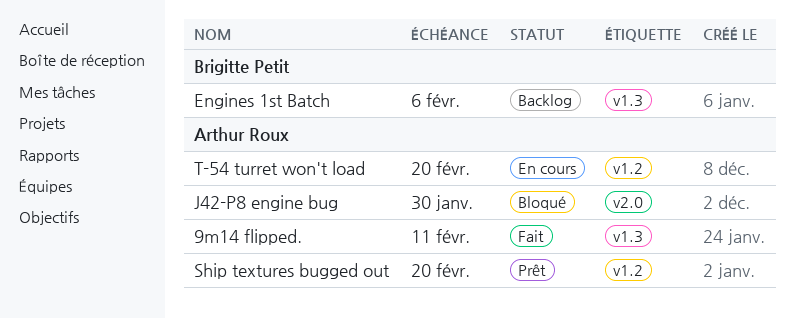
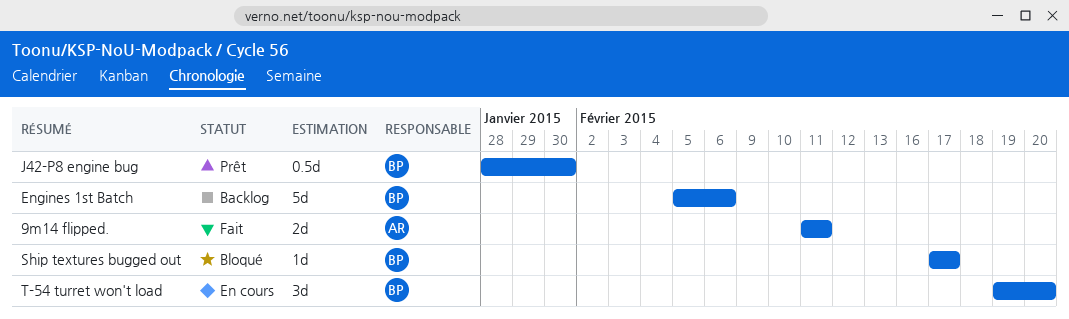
J42-P8 engine bug, status: Bloqué -> Prêt
J42-P8 engine bug, owner: Arthur Roux -> Brigitte Petit
Ship textures bugged out, status: Prêt -> Bloqué
Ship textures bugged out, owner: Arthur Roux -> Brigitte Petit
Ship textures bugged out, due: Feb 20 -> Feb 17
T-54 turret won't load, owner: Arthur Roux -> Brigitte Petit

